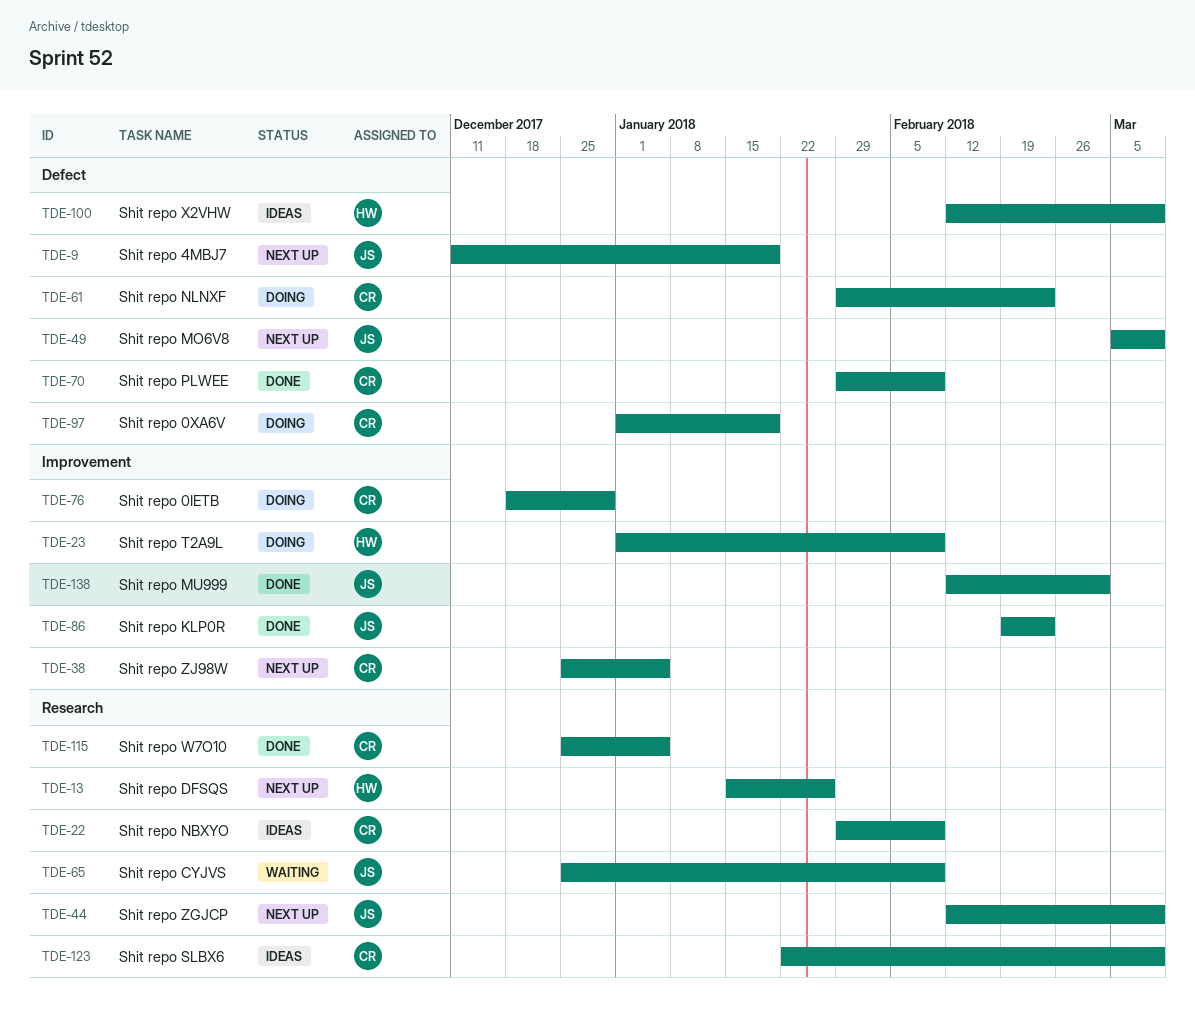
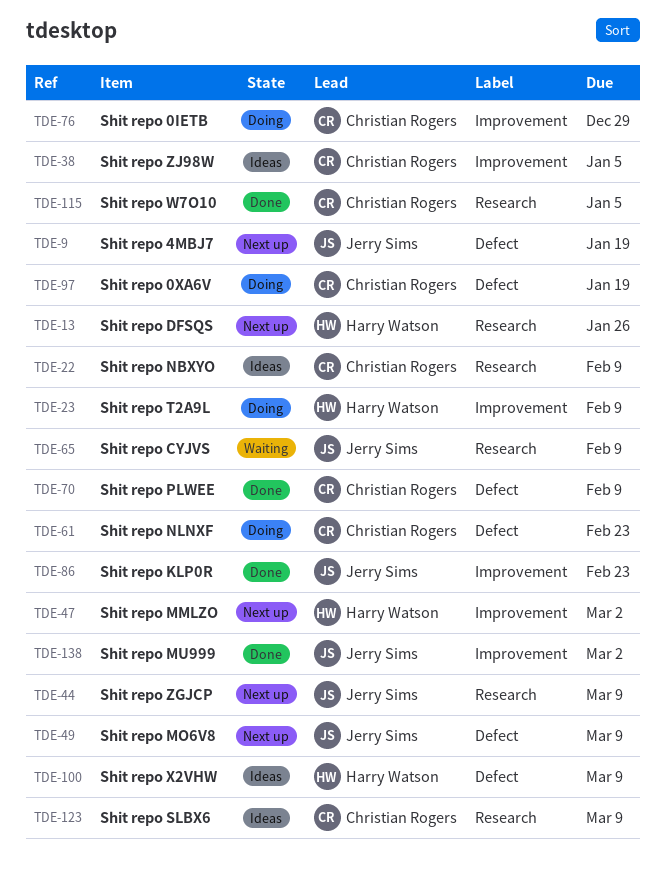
TDE-38, status: Next up -> Ideas
TDE-47: none -> present

